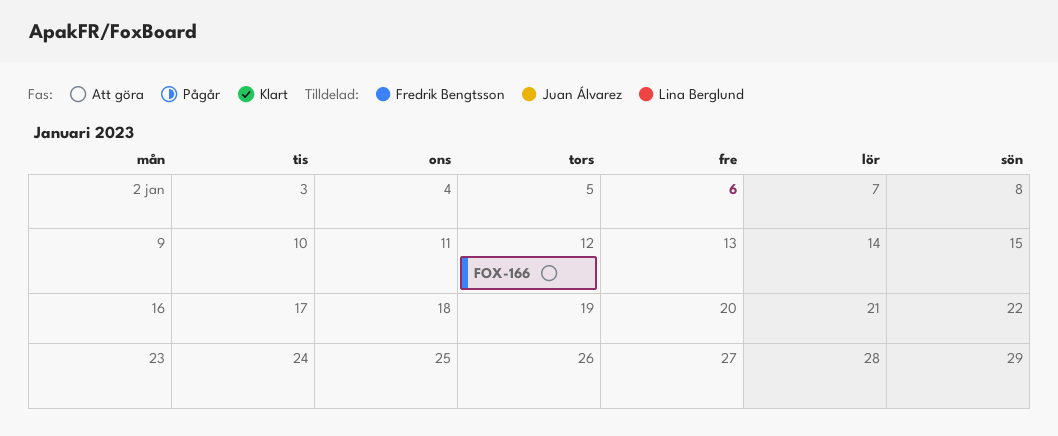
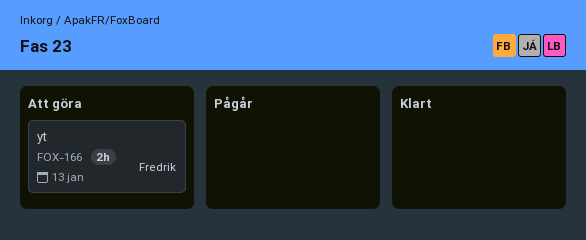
FOX-166, due: Jan 12 -> Jan 13

